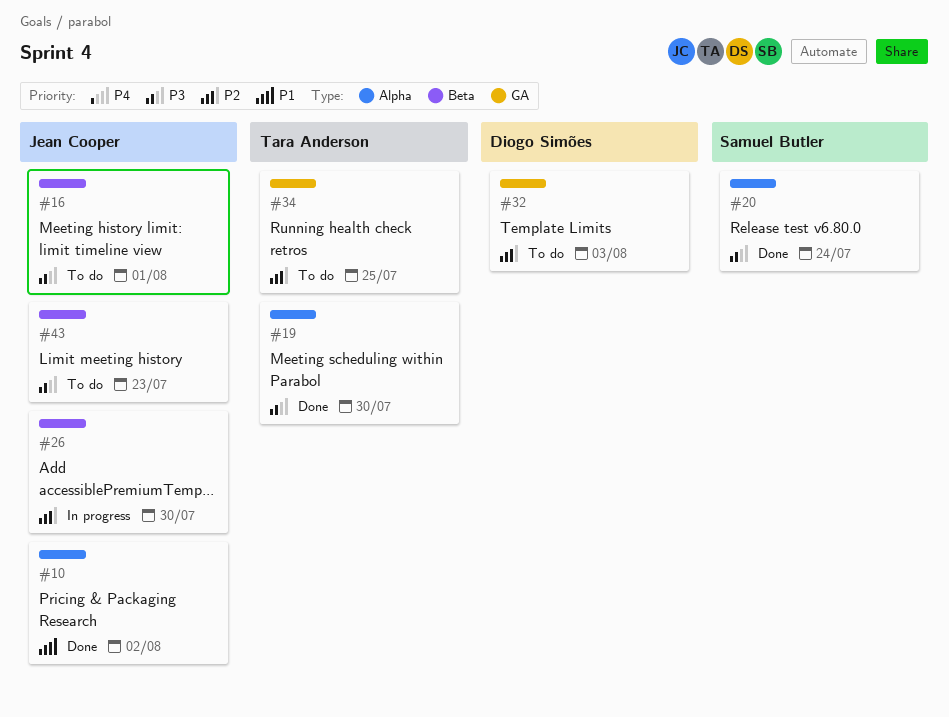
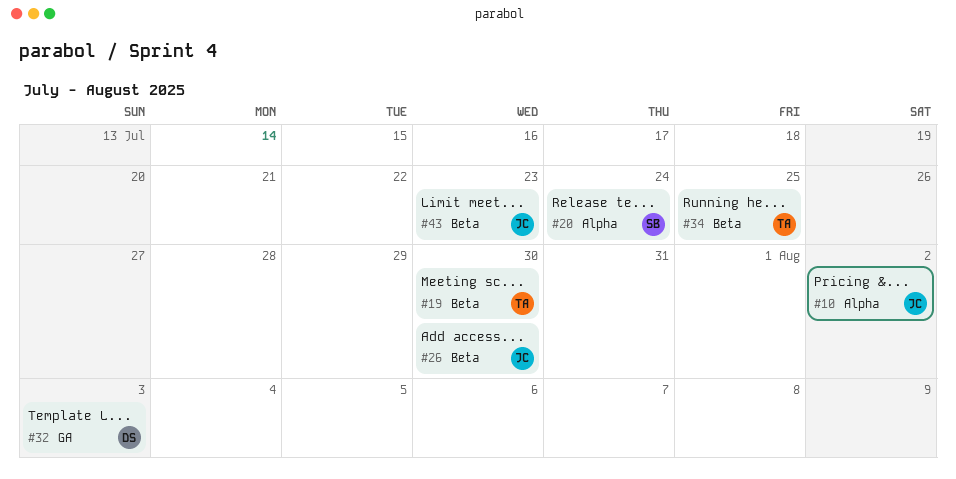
#16: present -> none
#19, label: Alpha -> Beta
#34, label: GA -> Beta

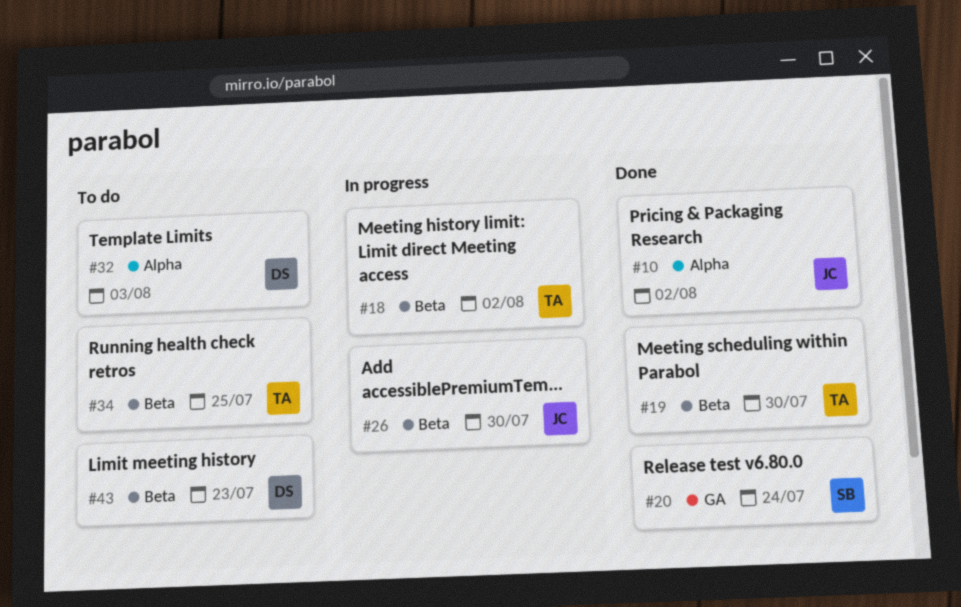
#18: none -> present
#20, label: Alpha -> GA
#32, label: GA -> Alpha
#43, owner: JC -> DS

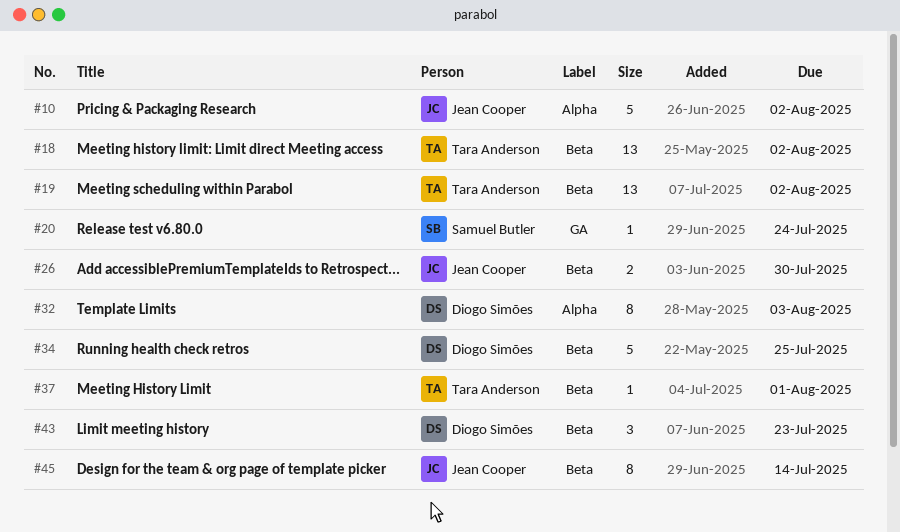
#19, due: Jul 30 -> Aug 2
#34, owner: Tara Anderson -> Diogo Simões
#37: none -> present
#45: none -> present

